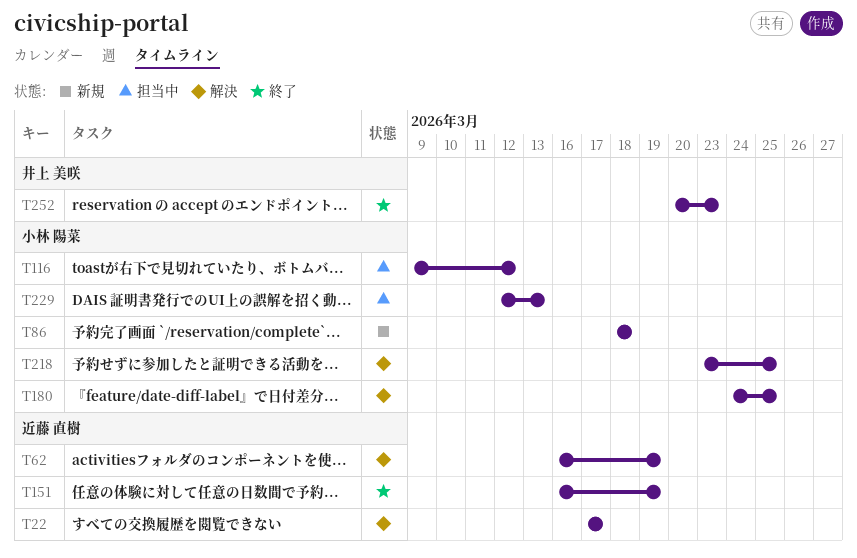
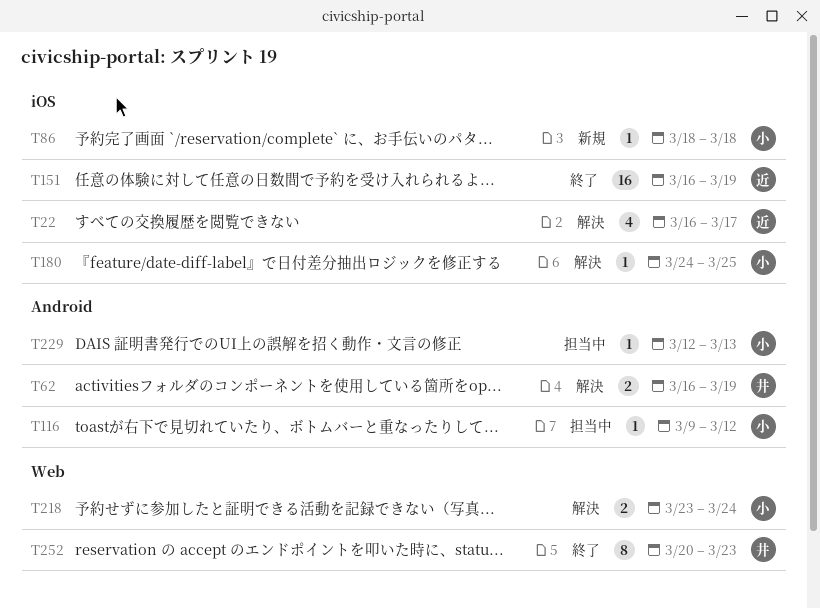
T22, start: Mar 17 -> Mar 16
T62, owner: 近藤 直樹 -> 井上 美咲
T218, due: Mar 25 -> Mar 24

